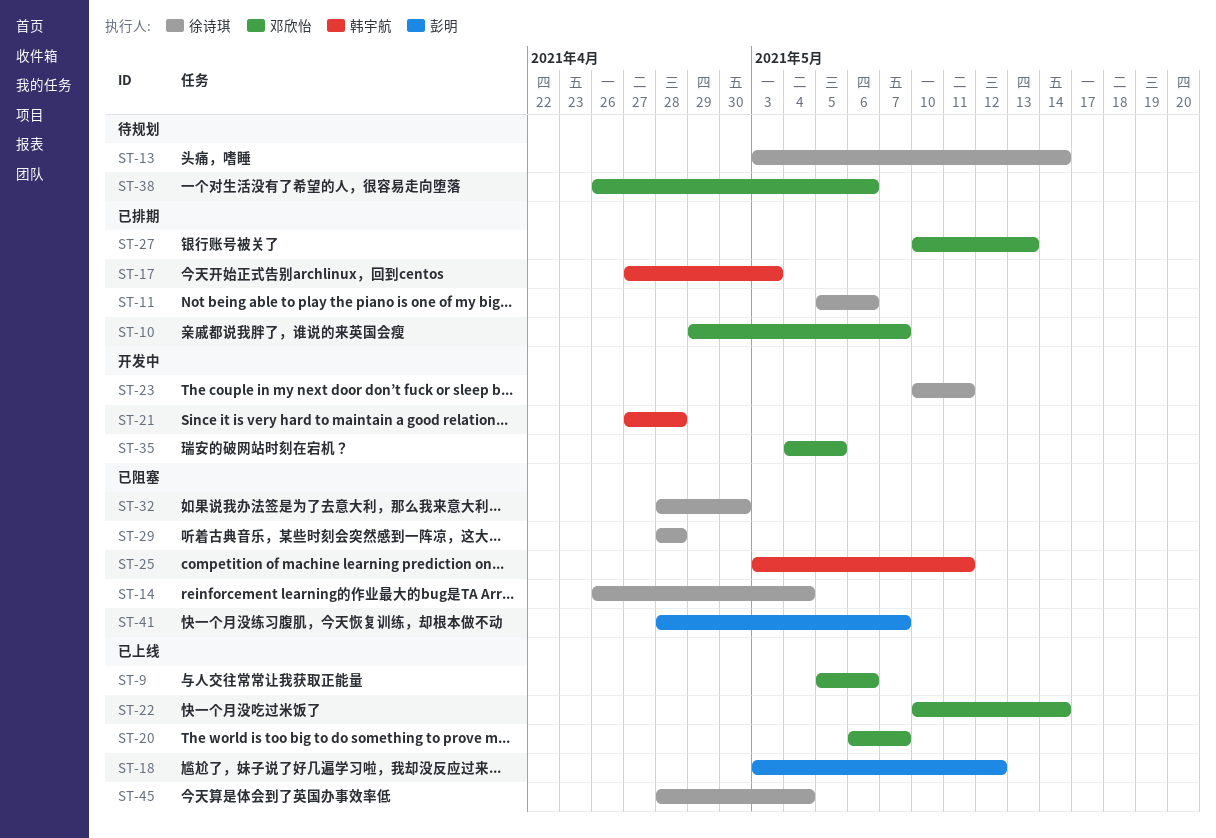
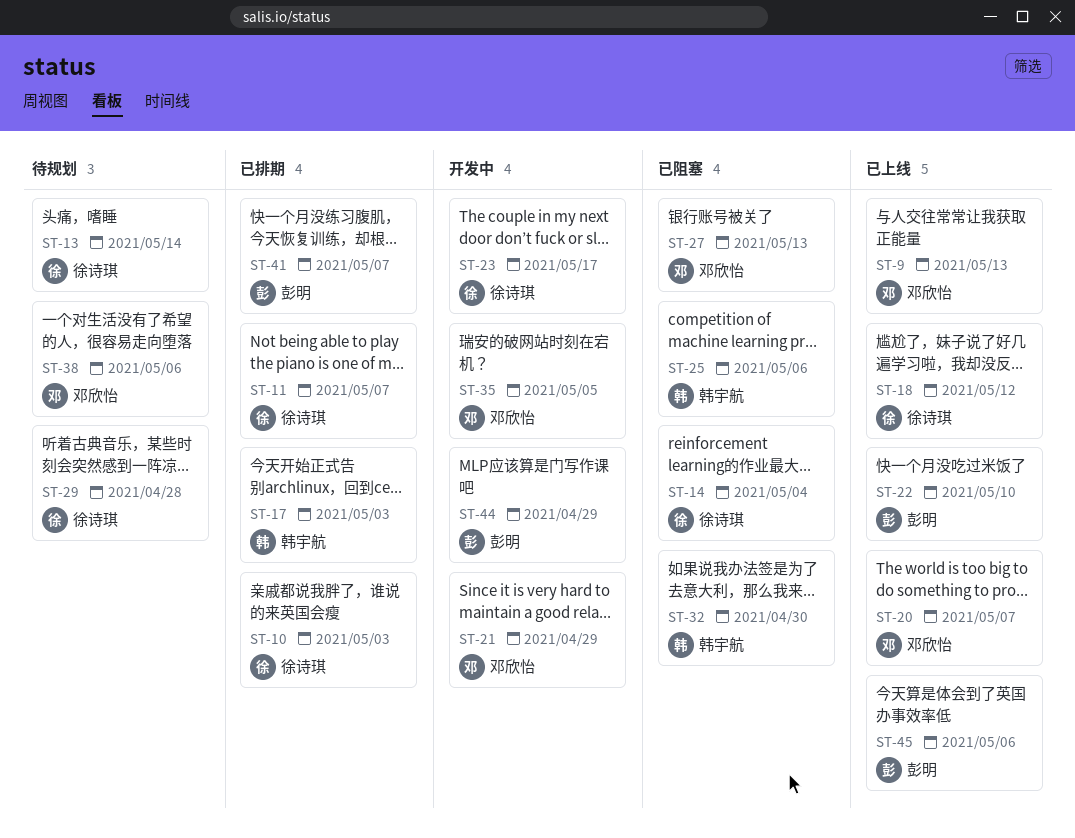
ST-9, due: May 6 -> May 13
ST-10, owner: 邓欣怡 -> 徐诗琪
ST-10, due: May 7 -> May 3
ST-11, due: May 6 -> May 7
ST-18, owner: 彭明 -> 徐诗琪
ST-21, owner: 韩宇航 -> 邓欣怡
ST-21, due: Apr 28 -> Apr 29
ST-22, owner: 邓欣怡 -> 彭明
ST-22, due: May 14 -> May 10
ST-23, due: May 11 -> May 17
ST-25, due: May 11 -> May 6
ST-27, status: 已排期 -> 已阻塞
ST-29, status: 已阻塞 -> 待规划
ST-32, owner: 徐诗琪 -> 韩宇航
ST-41, status: 已阻塞 -> 已排期
ST-44: none -> present
ST-45, owner: 徐诗琪 -> 彭明
ST-45, due: May 4 -> May 6

